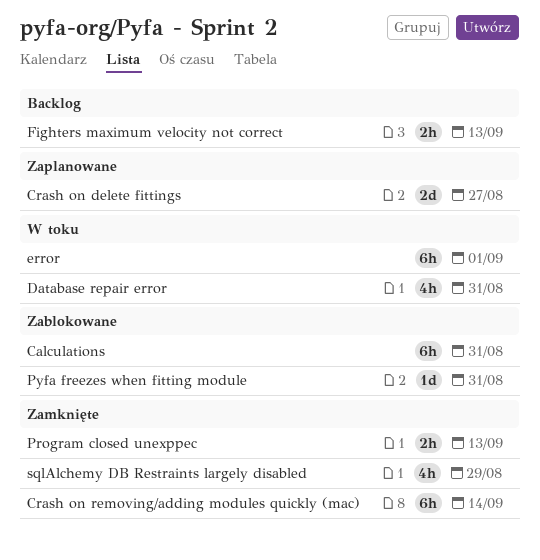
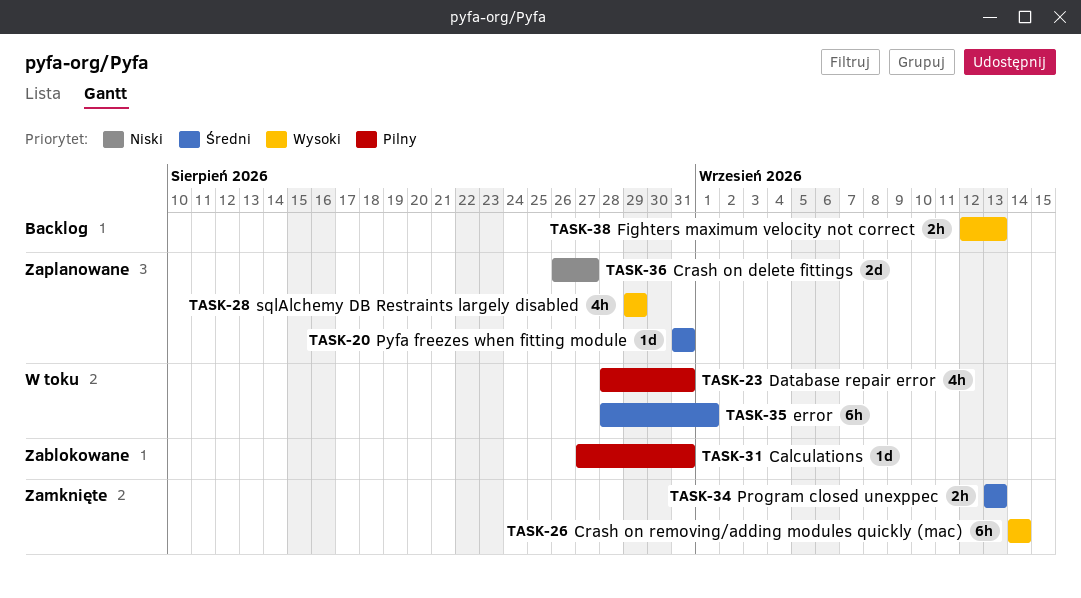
Calculations, estimate: 6h -> 1d
Pyfa freezes when fitting module, status: Zablokowane -> Zaplanowane
sqlAlchemy DB Restraints largely disabled, status: Zamknięte -> Zaplanowane

